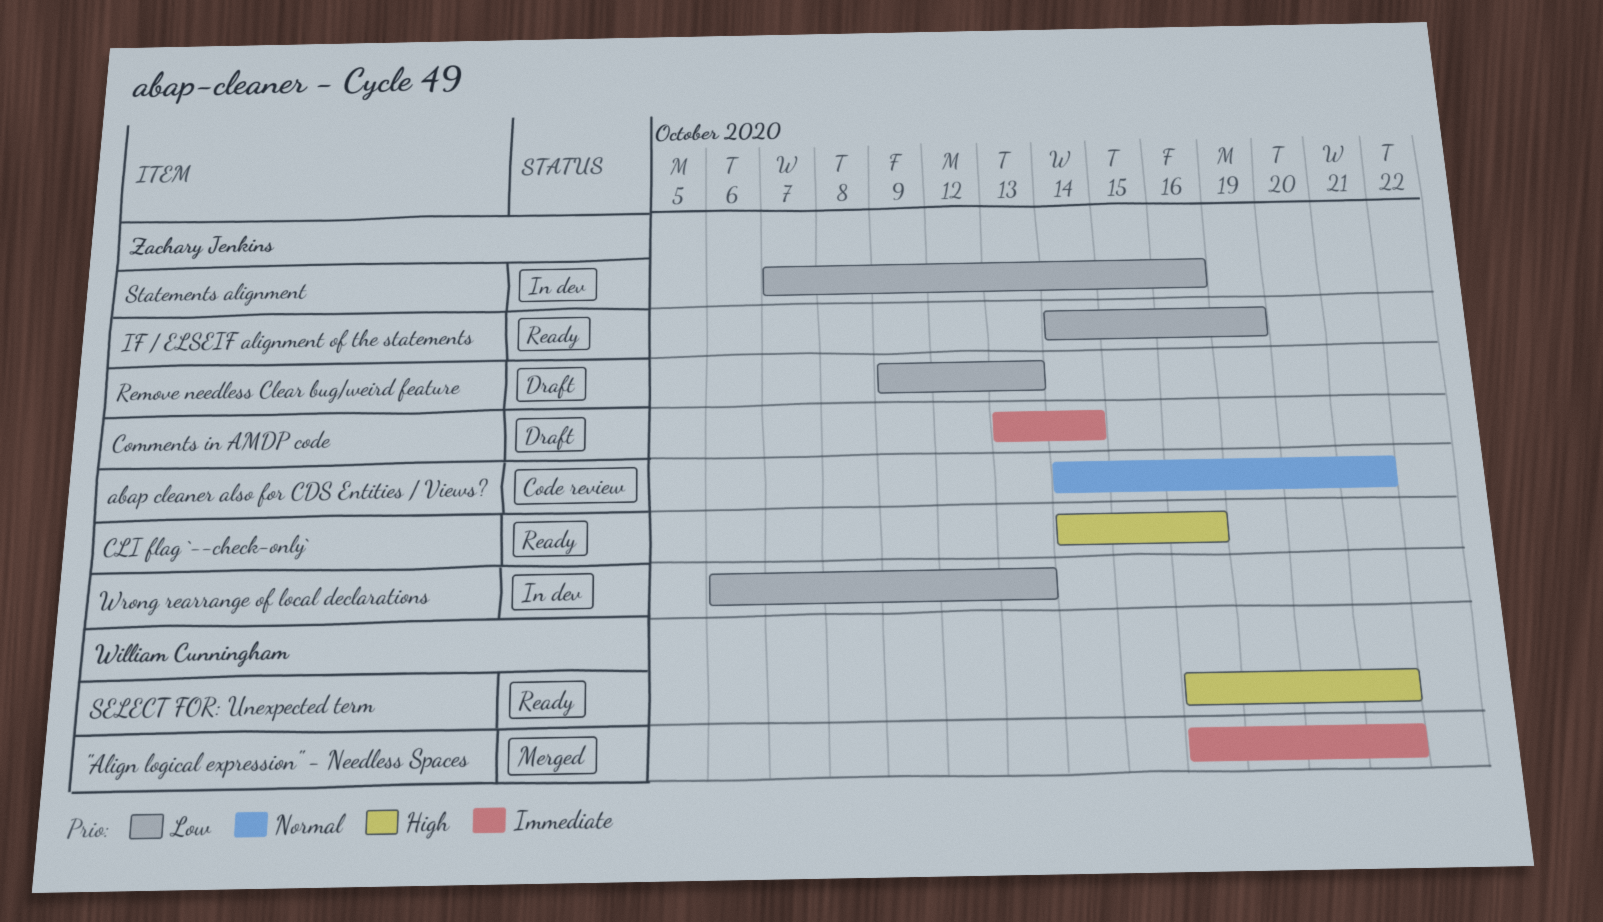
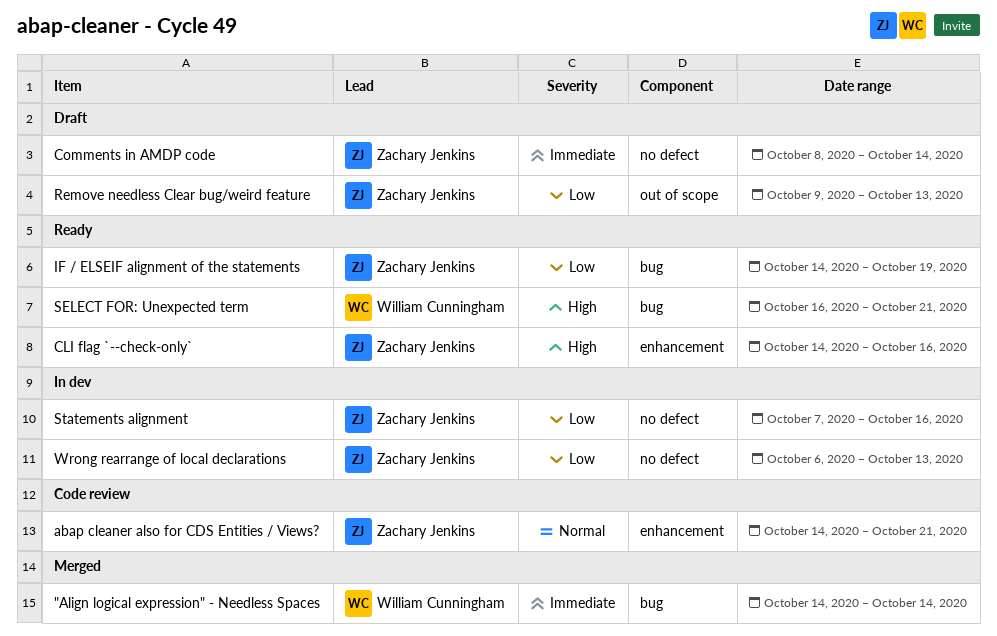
"Align logical expression" - Needless Spaces, start: Oct 16 -> Oct 14
"Align logical expression" - Needless Spaces, due: Oct 21 -> Oct 14
Comments in AMDP code, start: Oct 13 -> Oct 8

